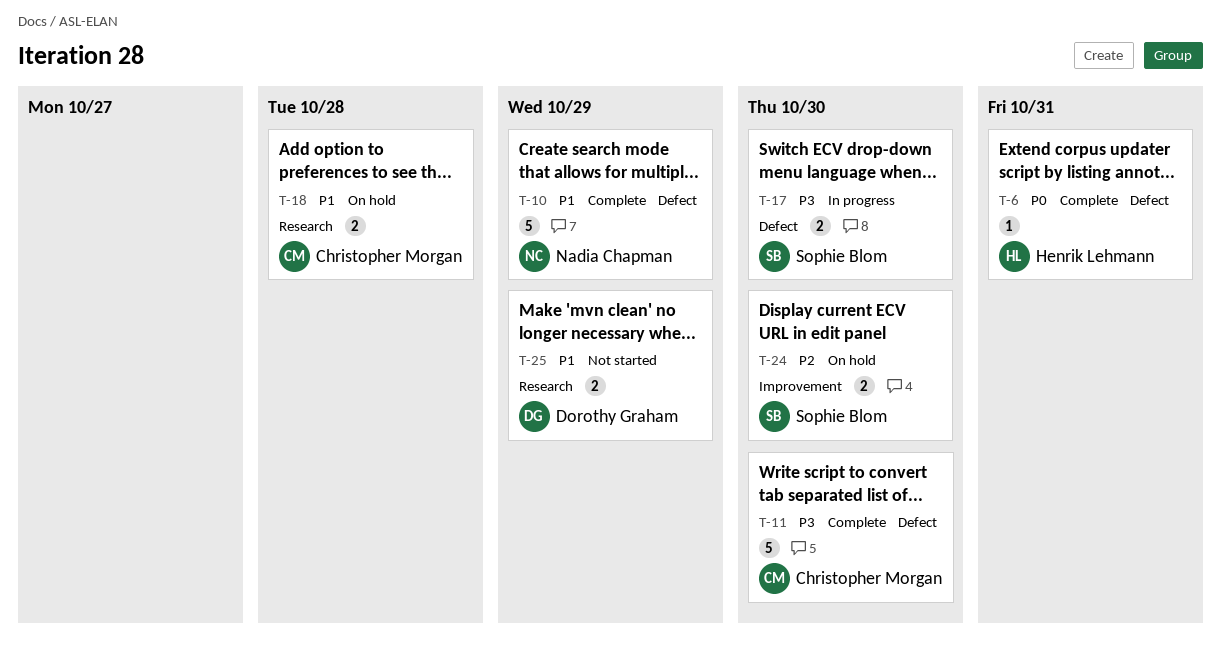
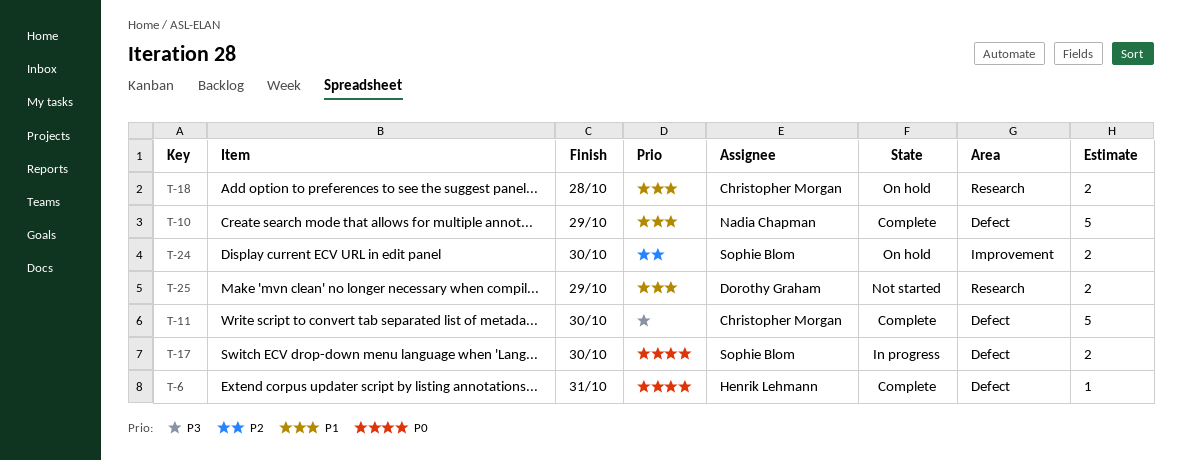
T-17, priority: P3 -> P0

